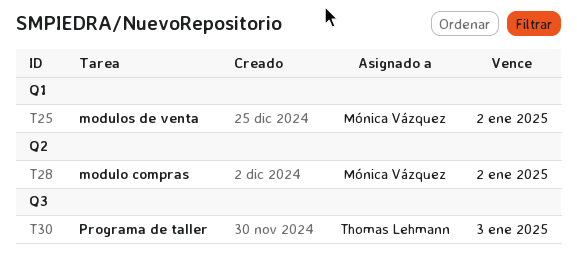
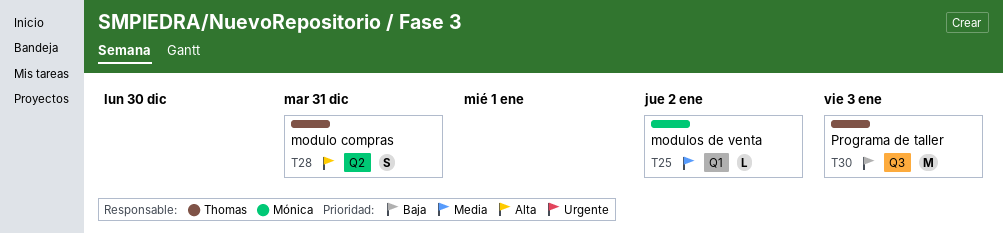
T28, owner: Mónica Vázquez -> Thomas Lehmann
T28, due: Jan 2 -> Dec 31

